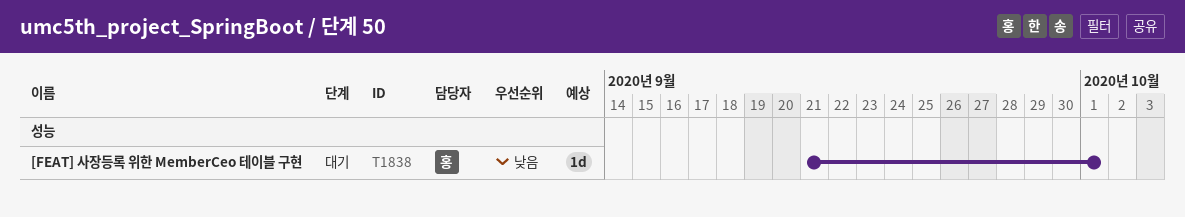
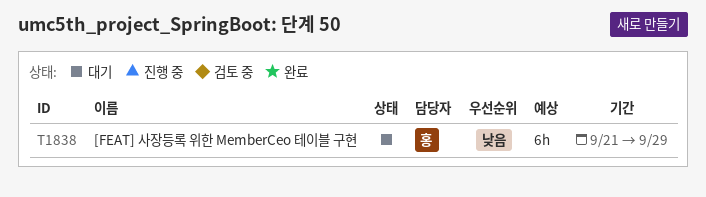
T1838, estimate: 1d -> 6h
T1838, due: Oct 1 -> Sep 29

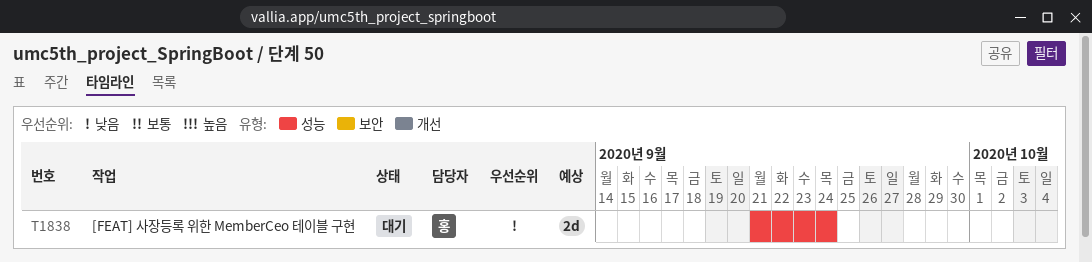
T1838, estimate: 6h -> 2d
T1838, due: Sep 29 -> Sep 24

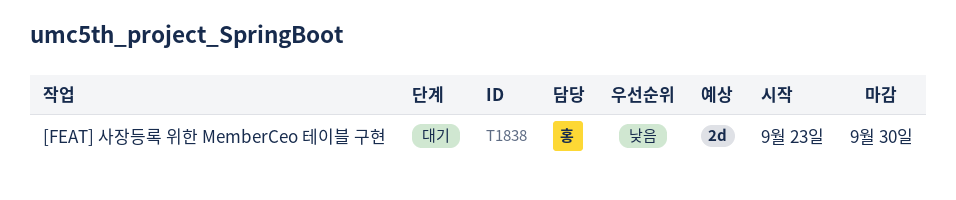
T1838, start: Sep 21 -> Sep 23
T1838, due: Sep 24 -> Sep 30

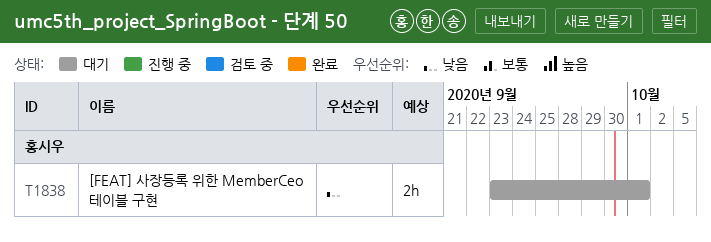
T1838, estimate: 2d -> 2h
T1838, due: Sep 30 -> Oct 1

